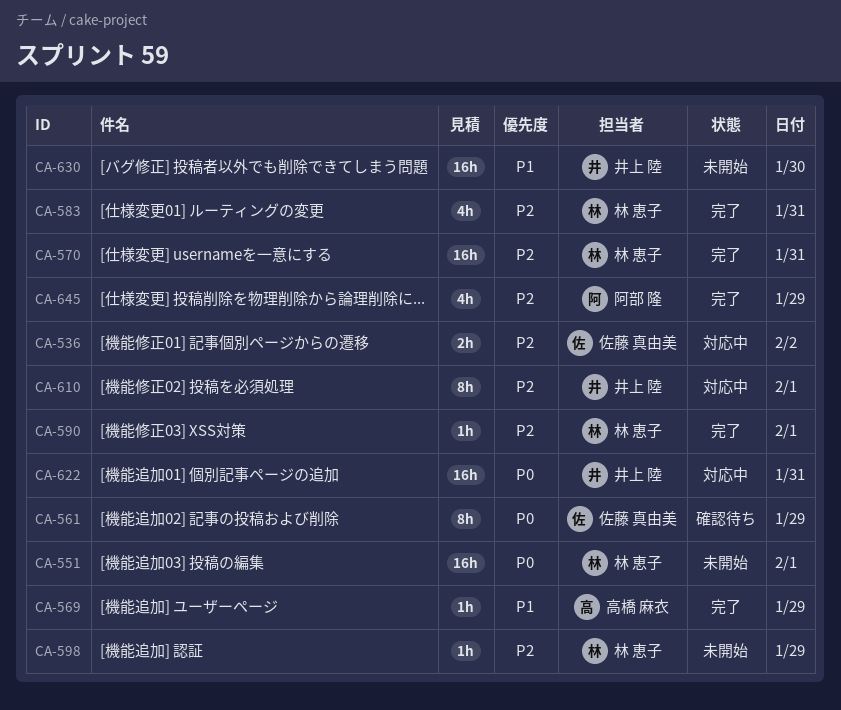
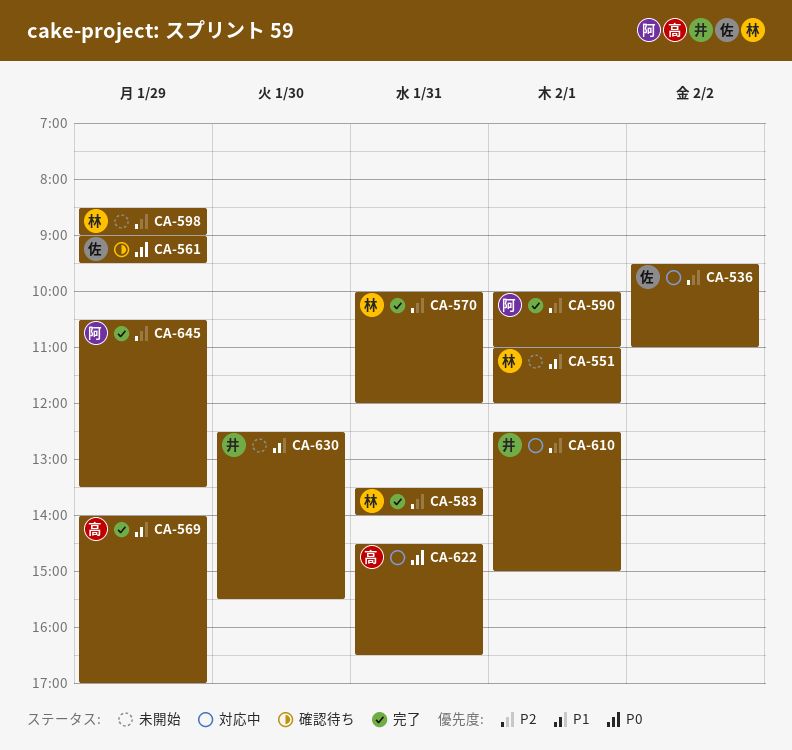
CA-551, priority: P0 -> P1
CA-590, owner: 林 恵子 -> 阿部 隆
CA-622, owner: 井上 陸 -> 高橋 麻衣

